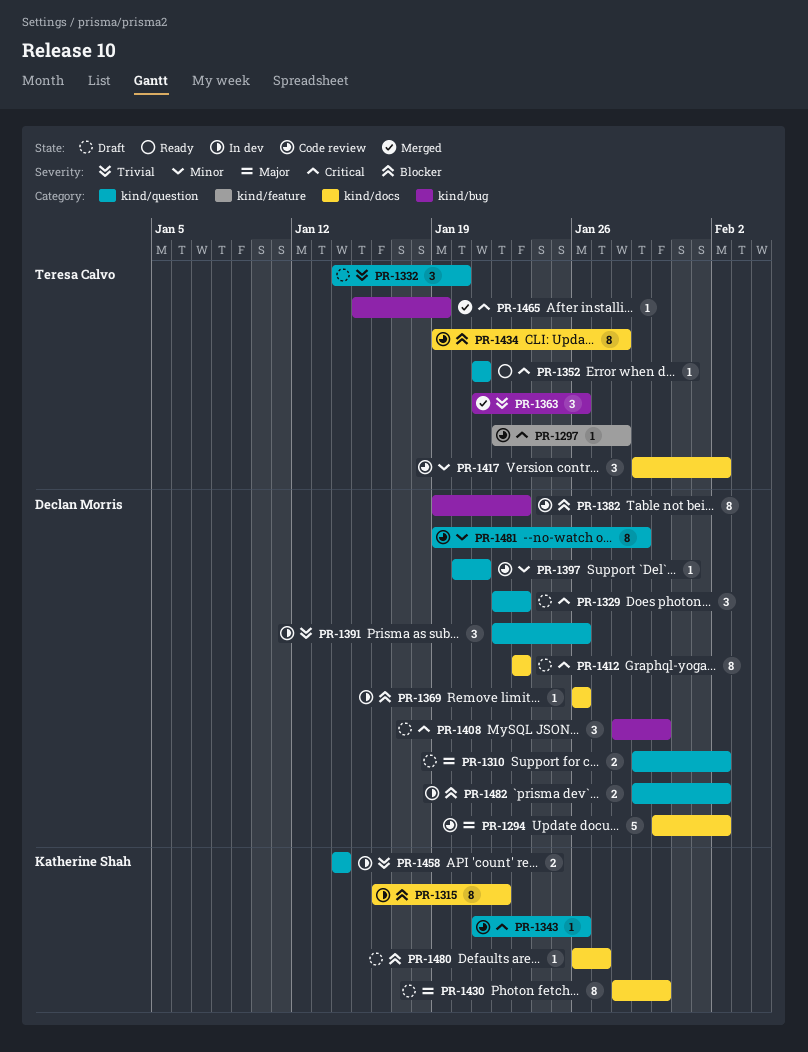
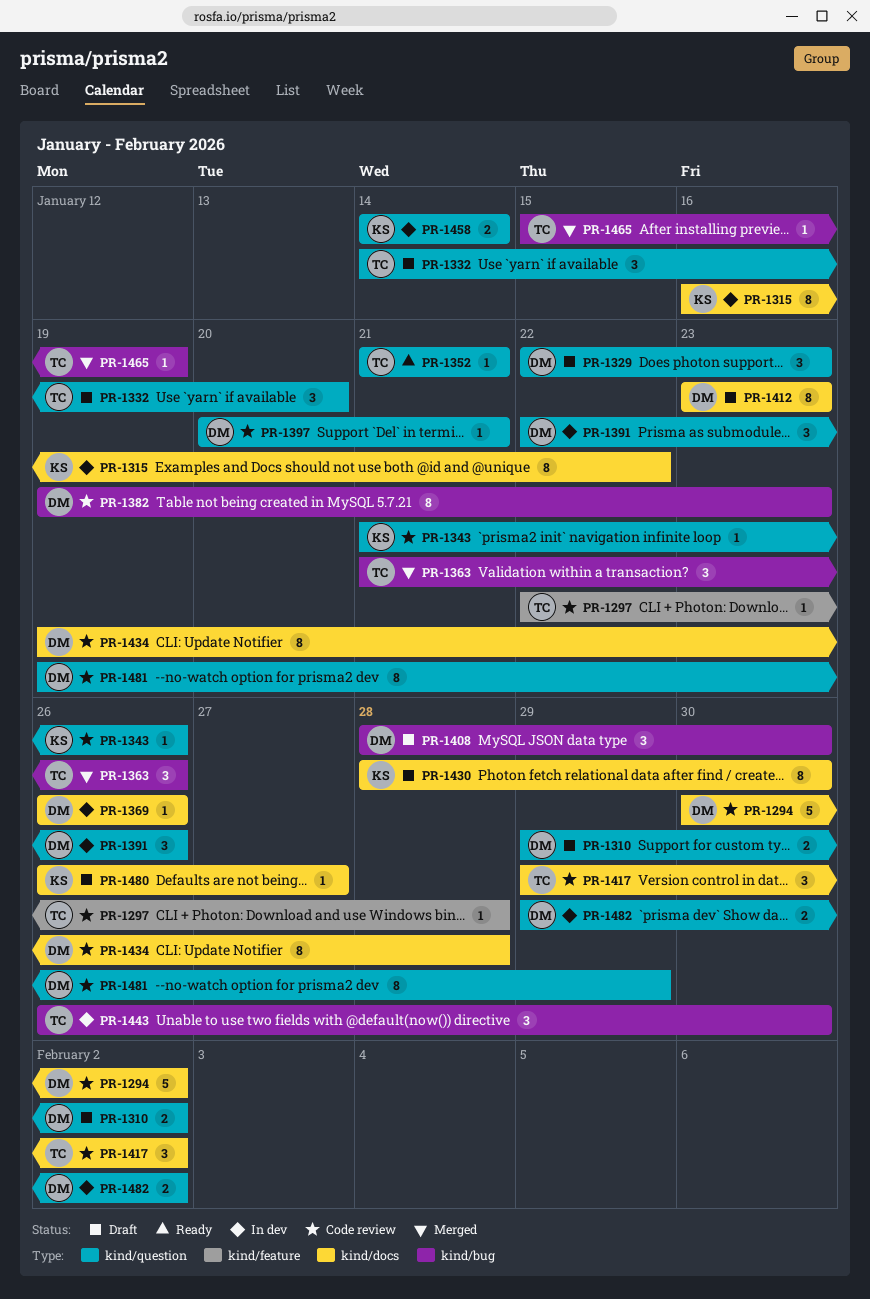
PR-1434, owner: Teresa Calvo -> Declan Morris
PR-1443: none -> present

